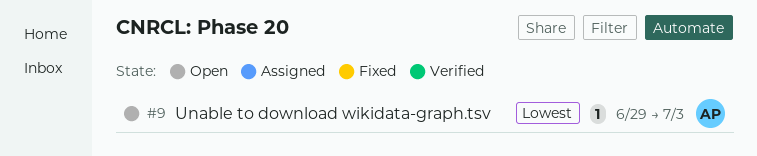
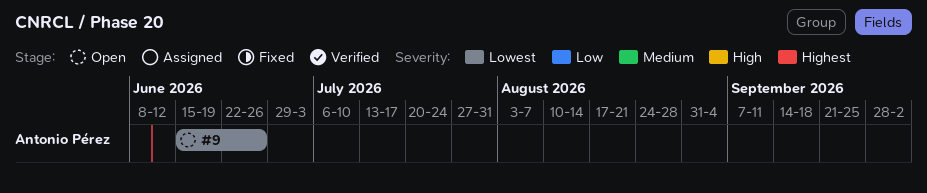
#9, start: Jun 29 -> Jun 15
#9, due: Jul 3 -> Jun 26

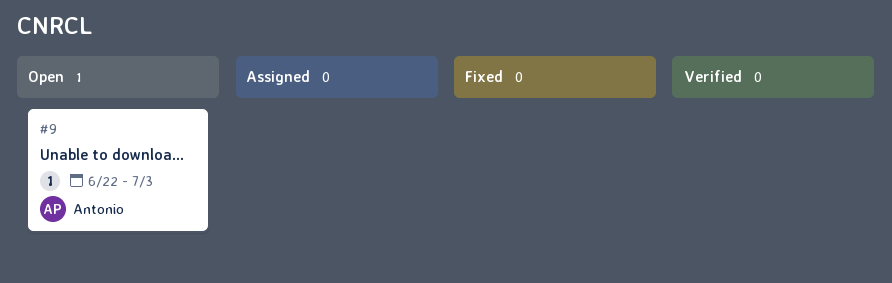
#9, start: Jun 15 -> Jun 22
#9, due: Jun 26 -> Jul 3

